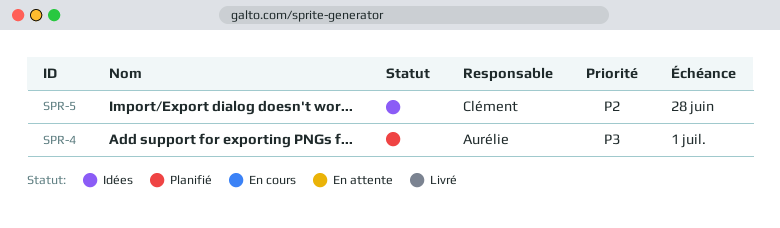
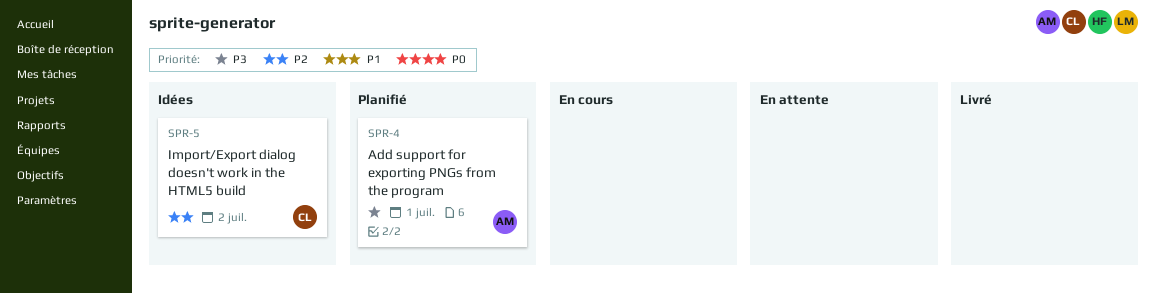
SPR-5, due: Jun 28 -> Jul 2

